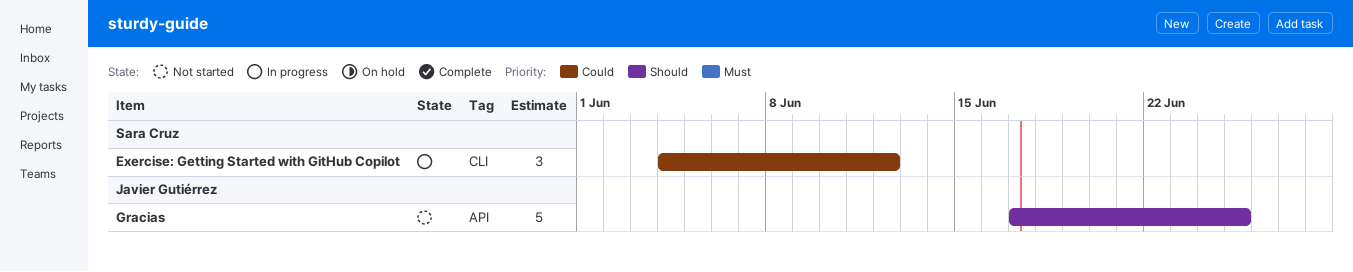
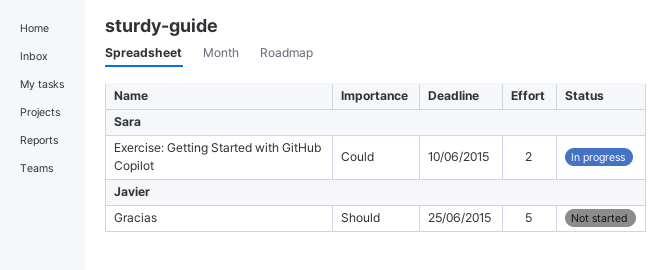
Exercise: Getting Started with GitHub Copilot, estimate: 3 -> 2
Exercise: Getting Started with GitHub Copilot, due: Jun 12 -> Jun 10

